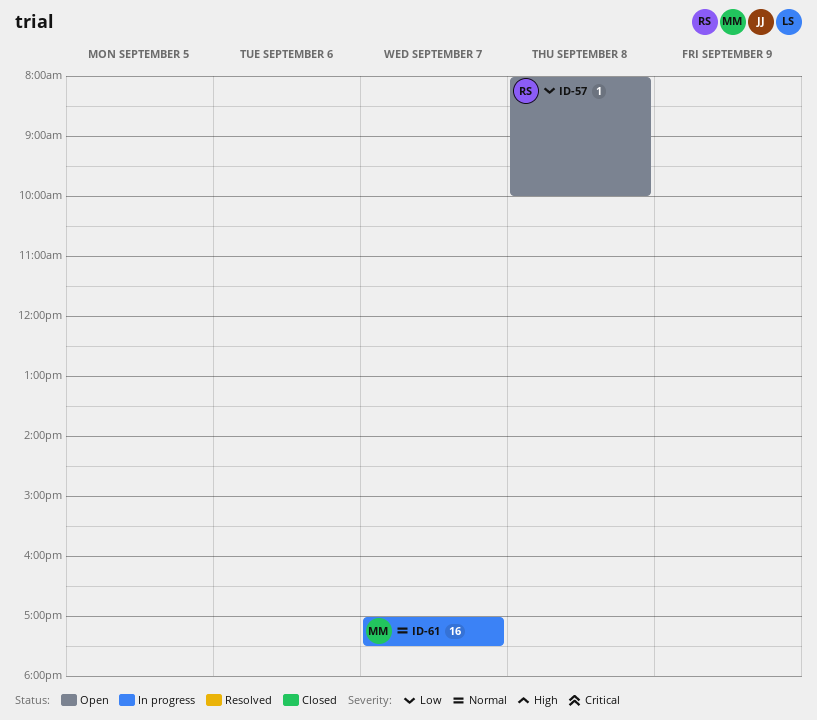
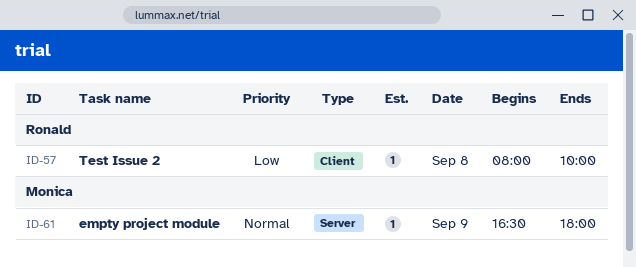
ID-61, estimate: 16 -> 1
ID-61, day: Sep 7 -> Sep 9
ID-61, begins: 17:00 -> 16:30
ID-61, ends: 17:30 -> 18:00

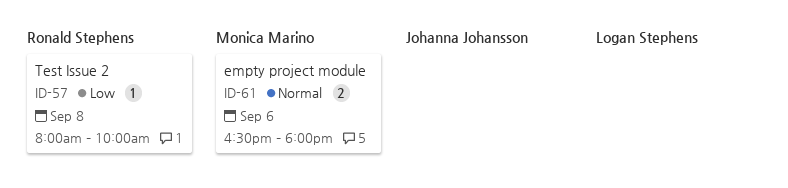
ID-61, estimate: 1 -> 2
ID-61, day: Sep 9 -> Sep 6

